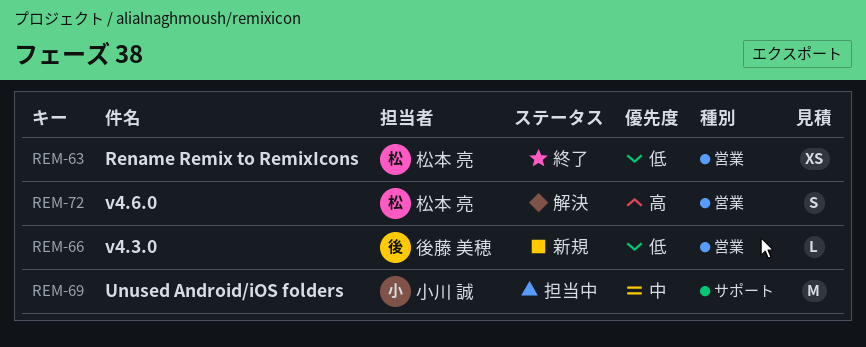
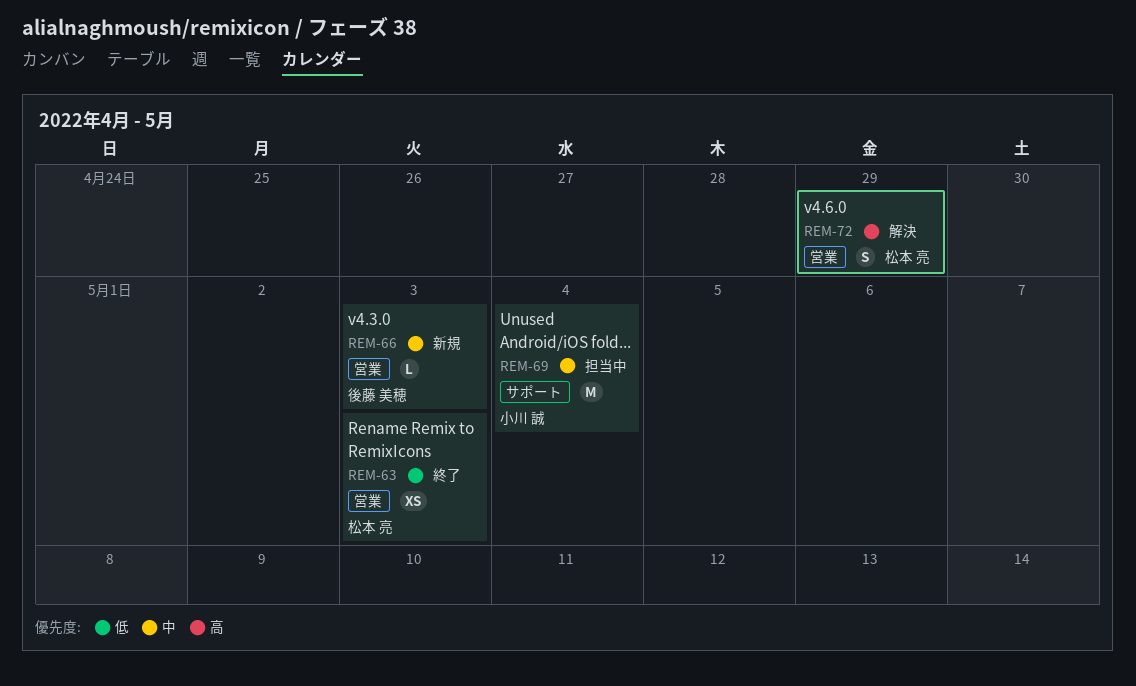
REM-66, priority: 低 -> 中

